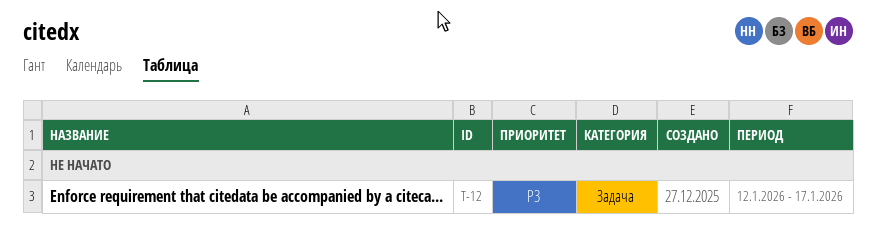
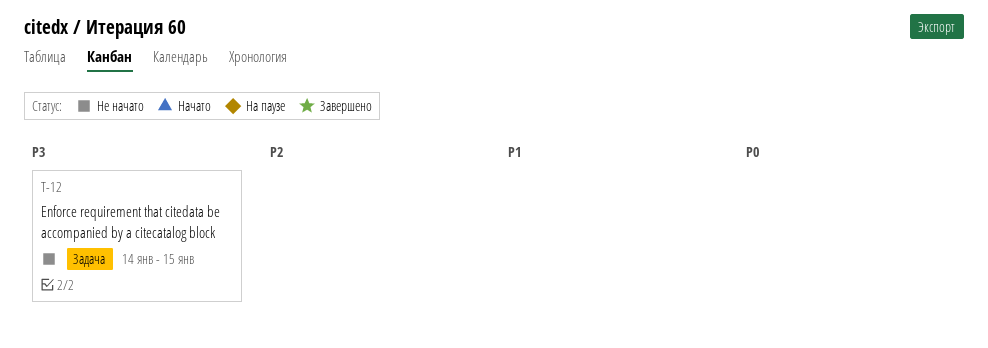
T-12, start: Jan 12 -> Jan 14
T-12, due: Jan 17 -> Jan 15

